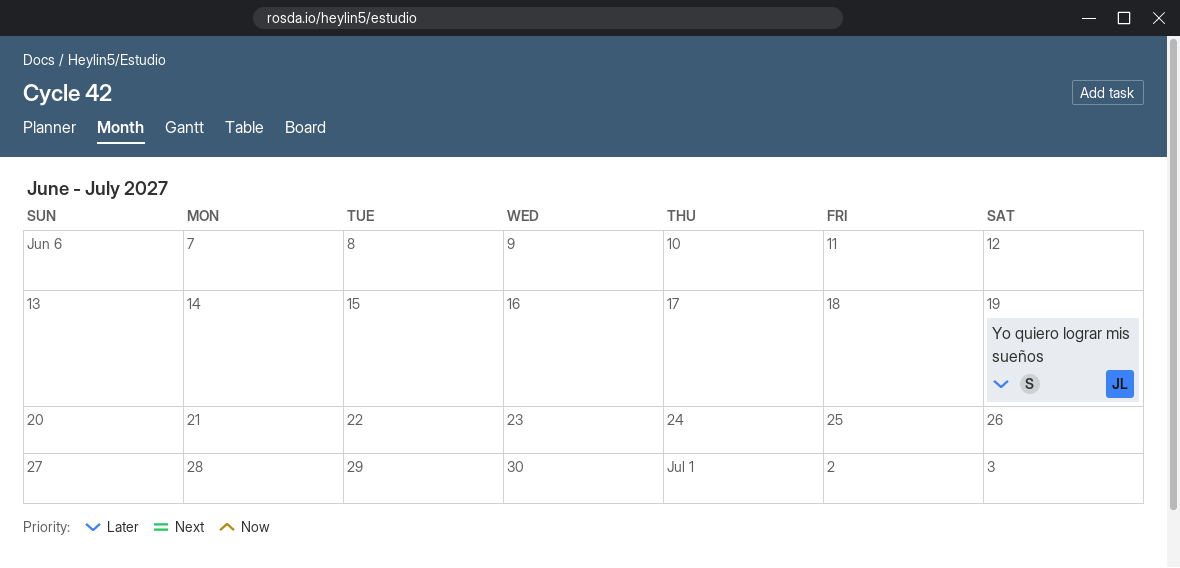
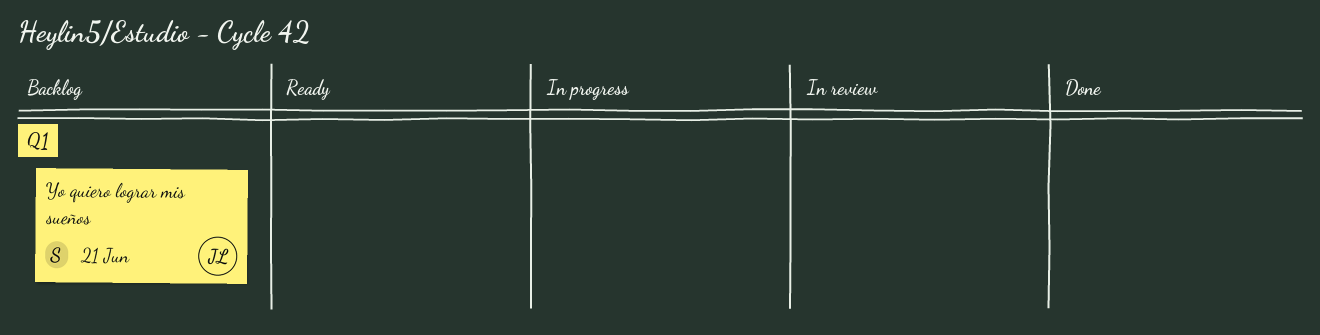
Yo quiero lograr mis sueños, due: Jun 19 -> Jun 21

